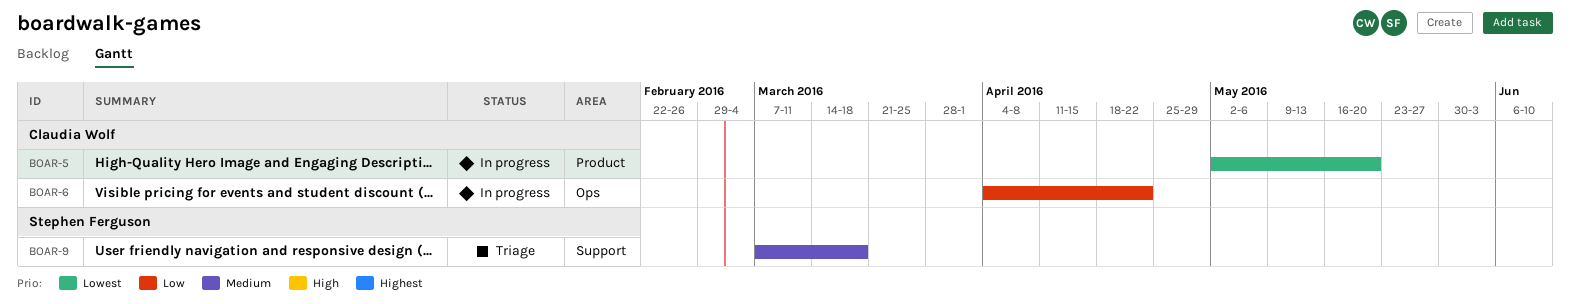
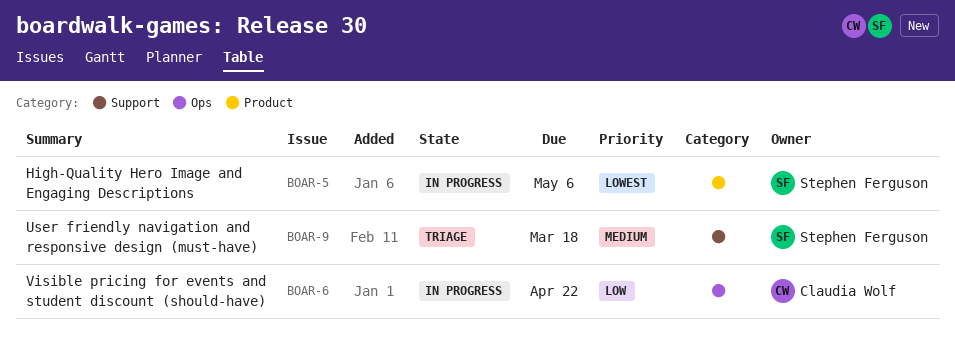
BOAR-5, owner: Claudia Wolf -> Stephen Ferguson
BOAR-5, due: May 20 -> May 6

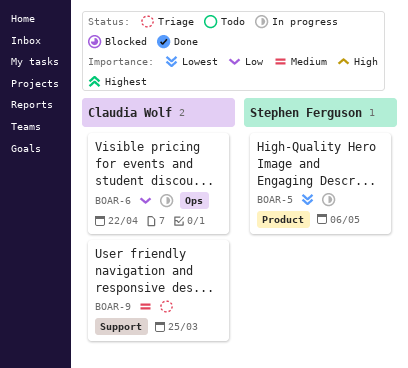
BOAR-9, owner: Stephen Ferguson -> Claudia Wolf
BOAR-9, due: Mar 18 -> Mar 25

